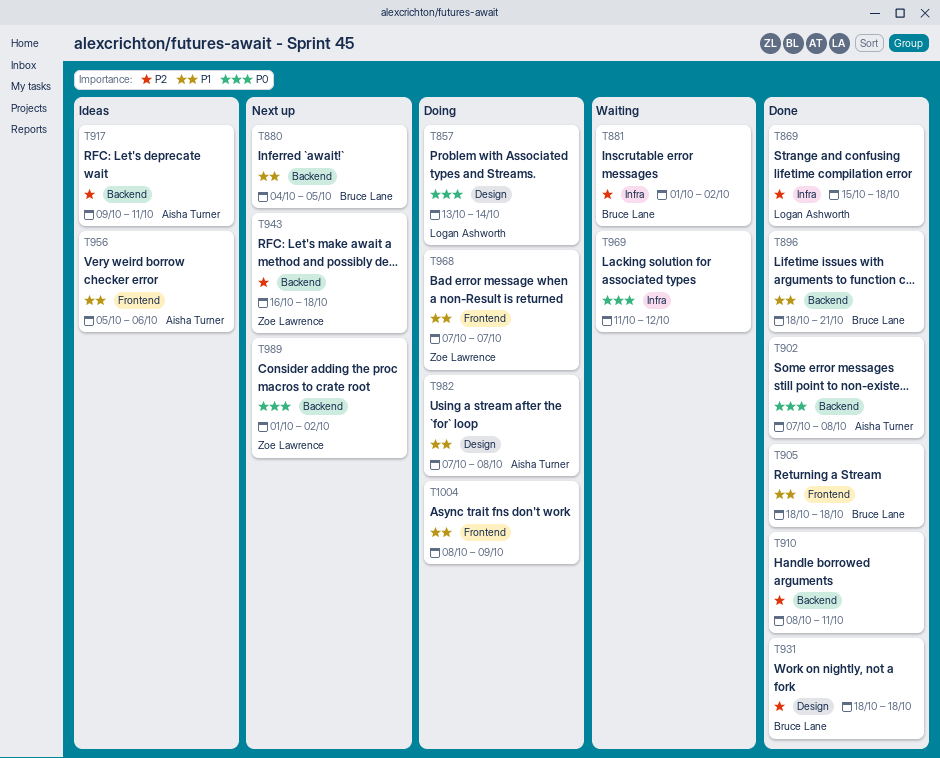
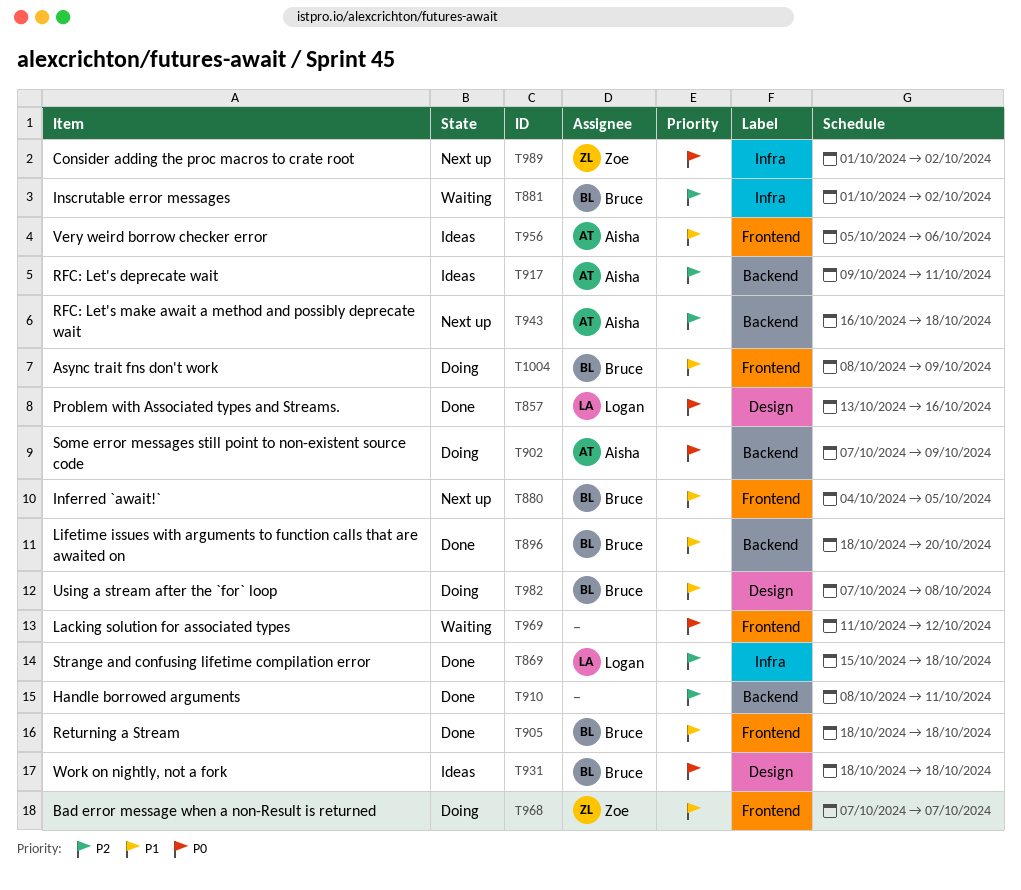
T857, status: Doing -> Done
T857, due: Oct 14 -> Oct 16
T880, label: Backend -> Frontend
T896, due: Oct 21 -> Oct 20
T902, status: Done -> Doing
T902, due: Oct 8 -> Oct 9
T931, status: Done -> Ideas
T931, priority: P2 -> P0
T943, owner: Zoe Lawrence -> Aisha Turner
T969, label: Infra -> Frontend
T982, owner: Aisha Turner -> Bruce Lane
T989, label: Backend -> Infra
T1004, owner: none -> Bruce Lane

